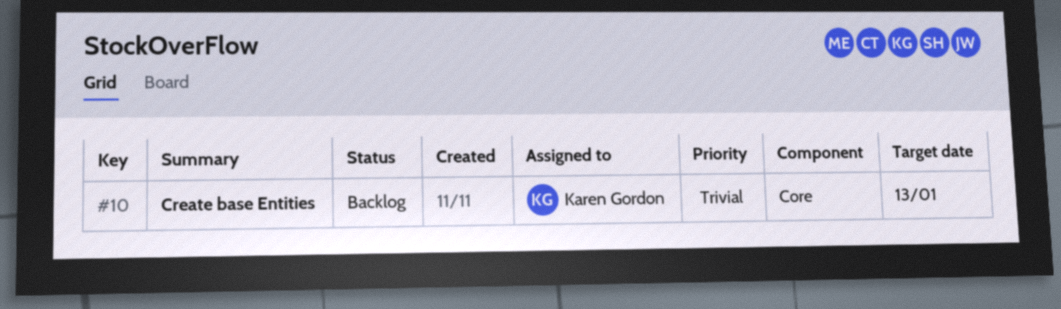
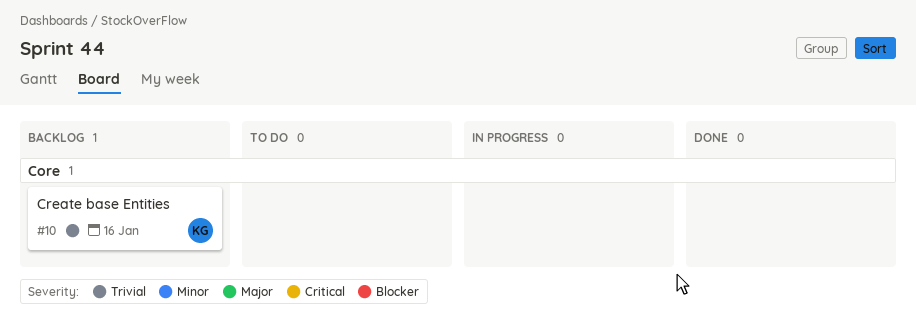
#10, due: Jan 13 -> Jan 16

